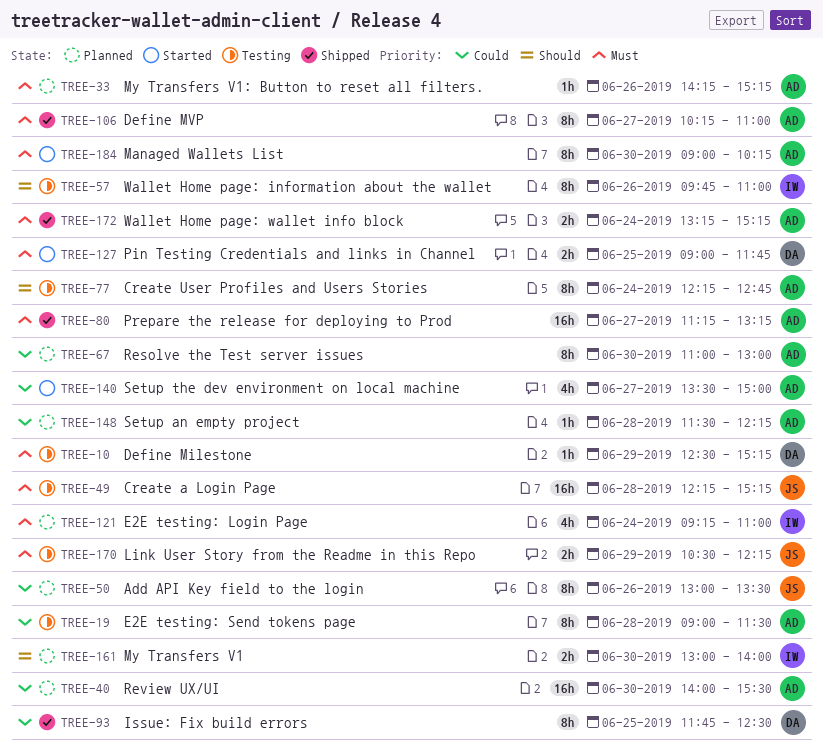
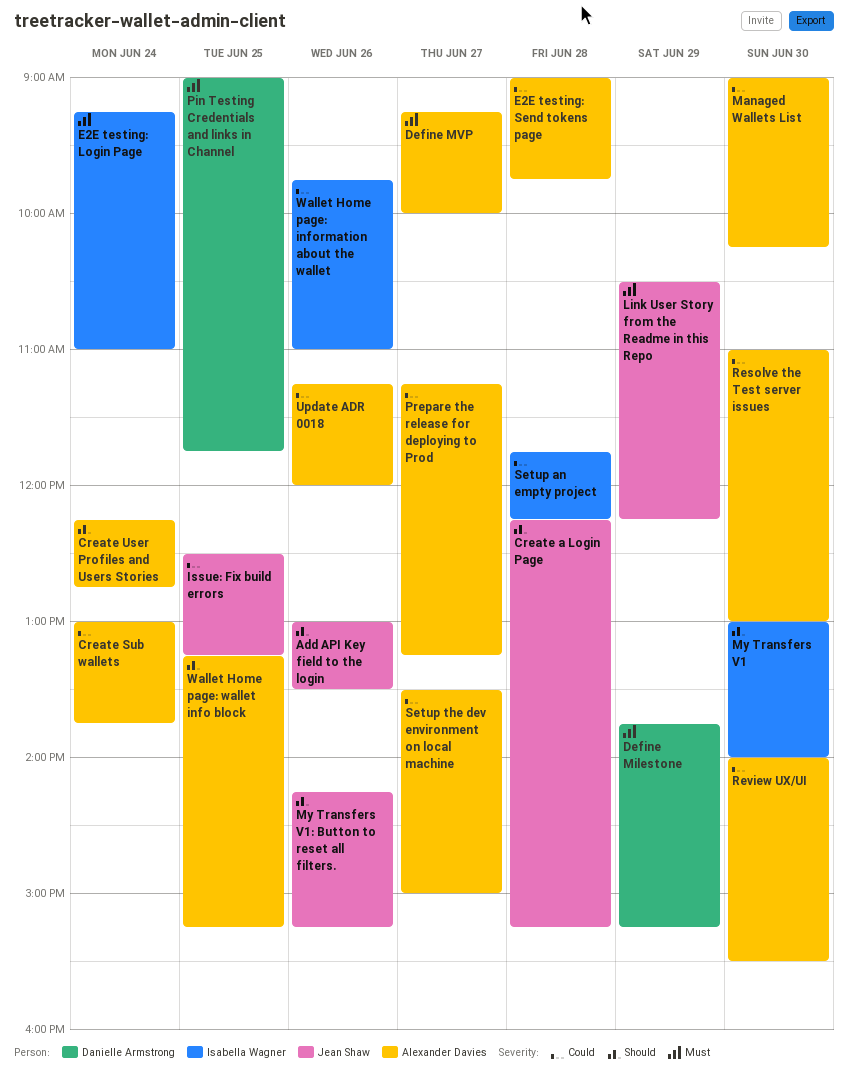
Add API Key field to the login, priority: Could -> Should
Create a Login Page, priority: Must -> Should
Create Sub wallets: none -> present
Define Milestone, begins: 12:30 -> 13:45
Define MVP, begins: 10:15 -> 09:15
Define MVP, ends: 11:00 -> 10:00
E2E testing: Send tokens page, ends: 11:30 -> 09:45
Issue: Fix build errors, owner: Danielle Armstrong -> Jean Shaw
Issue: Fix build errors, begins: 11:45 -> 12:30
Issue: Fix build errors, ends: 12:30 -> 13:15
Managed Wallets List, priority: Must -> Could
My Transfers V1: Button to reset all filters., owner: Alexander Davies -> Jean Shaw
My Transfers V1: Button to reset all filters., priority: Must -> Should
Prepare the release for deploying to Prod, priority: Must -> Could
Setup an empty project, owner: Alexander Davies -> Isabella Wagner
Setup an empty project, begins: 11:30 -> 11:45
Update ADR 0018: none -> present
Wallet Home page: information about the wallet, priority: Should -> Could
Wallet Home page: wallet info block, priority: Must -> Should
Wallet Home page: wallet info block, day: Jun 24 -> Jun 25

